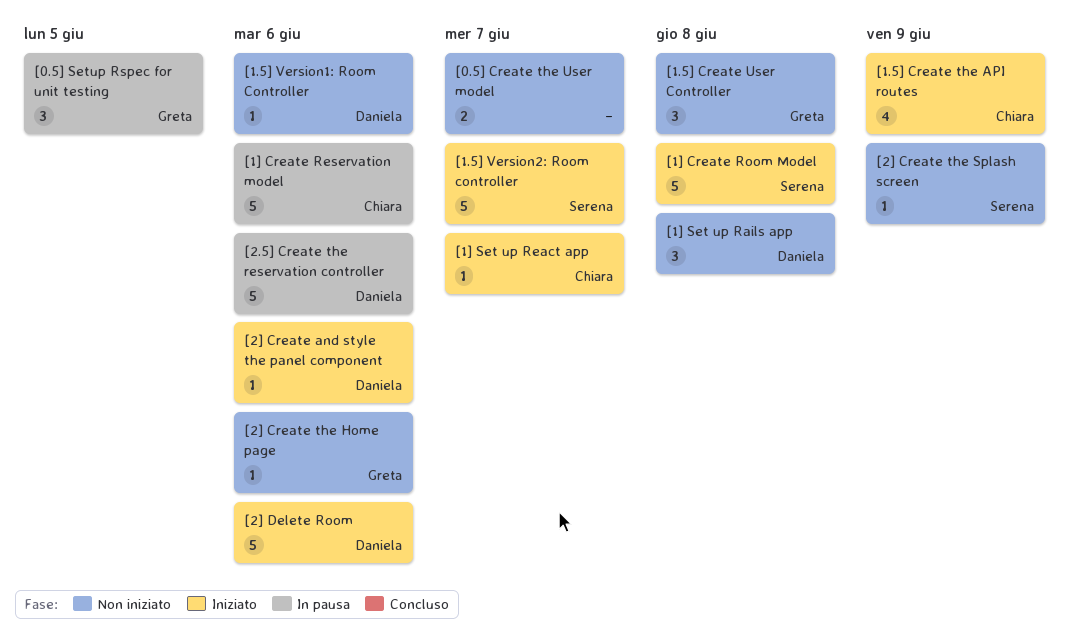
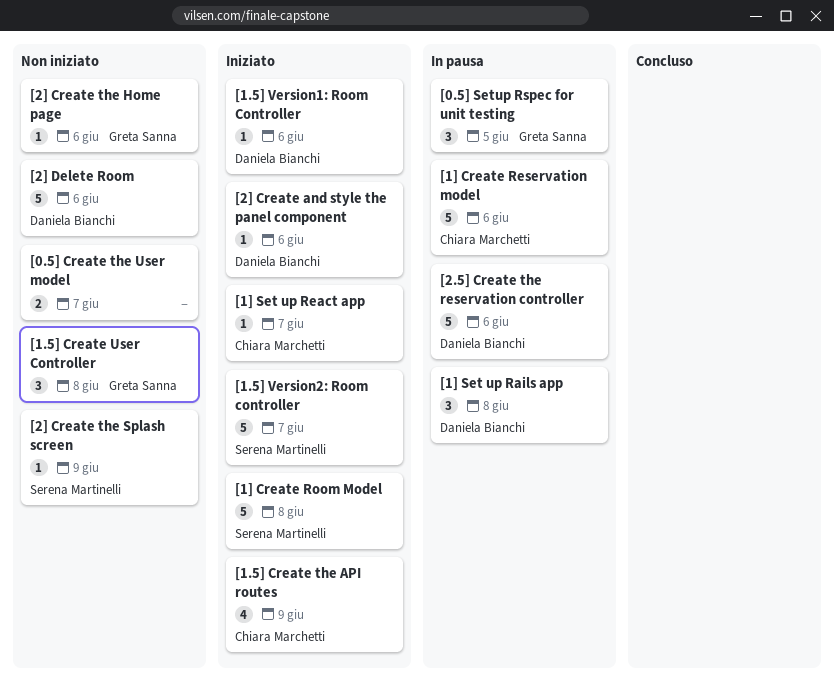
[1.5] Version1: Room Controller, status: Non iniziato -> Iniziato
[1] Set up Rails app, status: Non iniziato -> In pausa
[2] Delete Room, status: Iniziato -> Non iniziato

